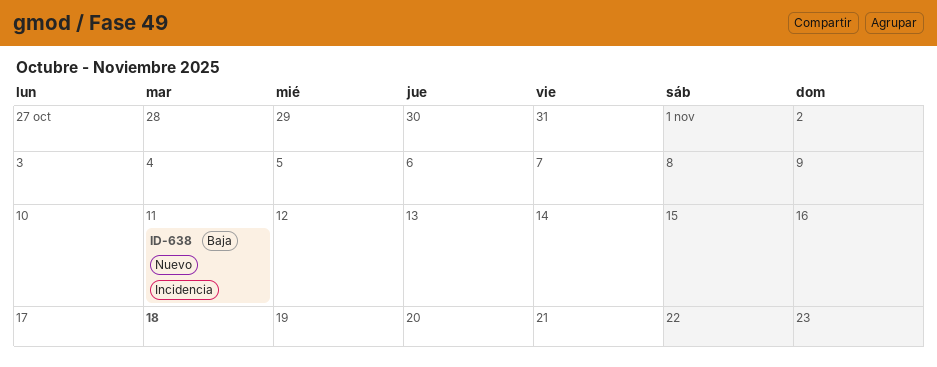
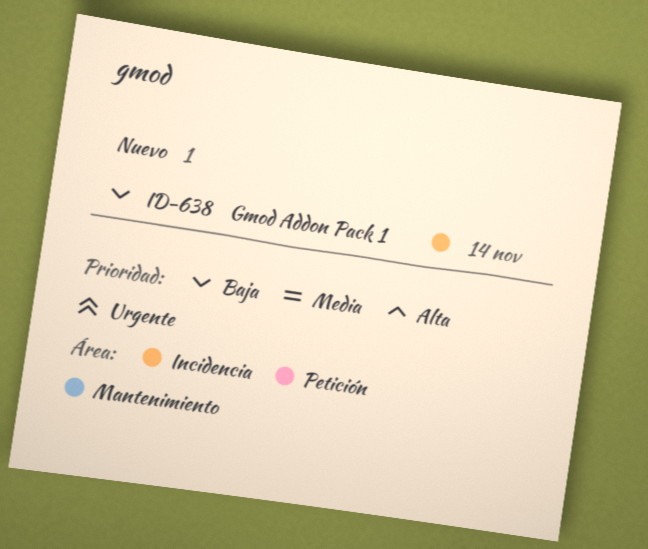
ID-638, due: Nov 11 -> Nov 14

